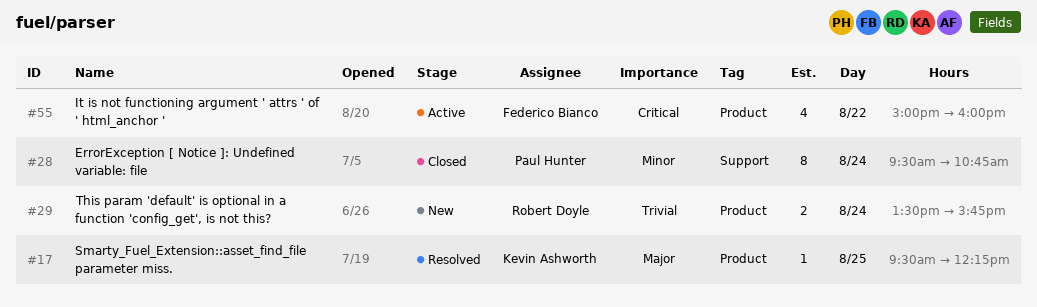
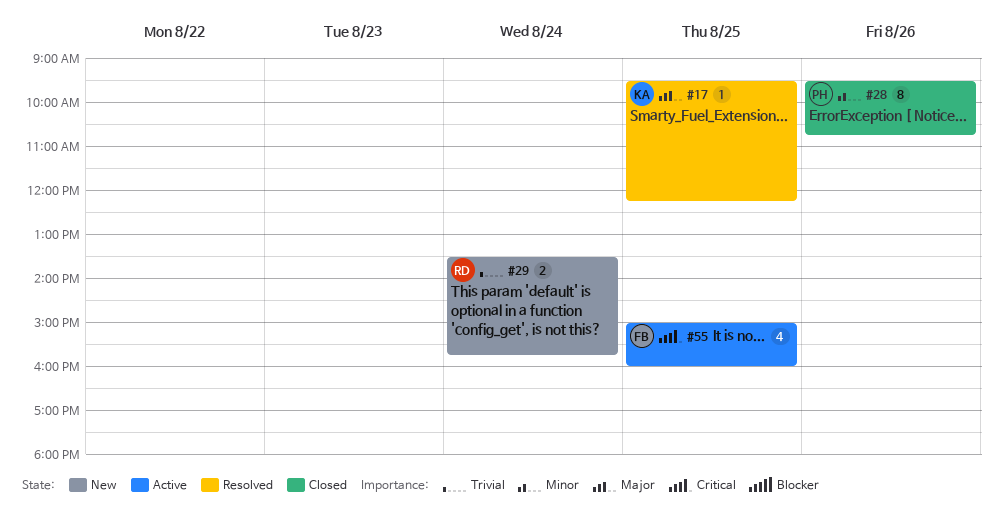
#28, day: Aug 24 -> Aug 26
#55, day: Aug 22 -> Aug 25

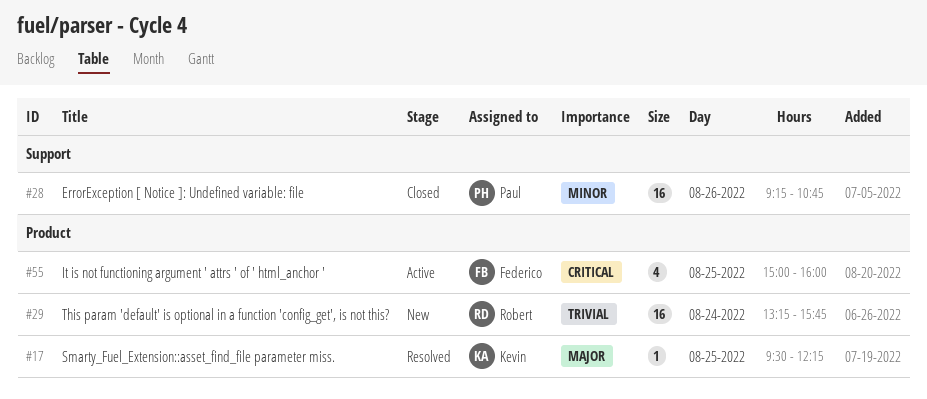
#28, estimate: 8 -> 16
#28, begins: 09:30 -> 09:15
#29, estimate: 2 -> 16
#29, begins: 13:30 -> 13:15

